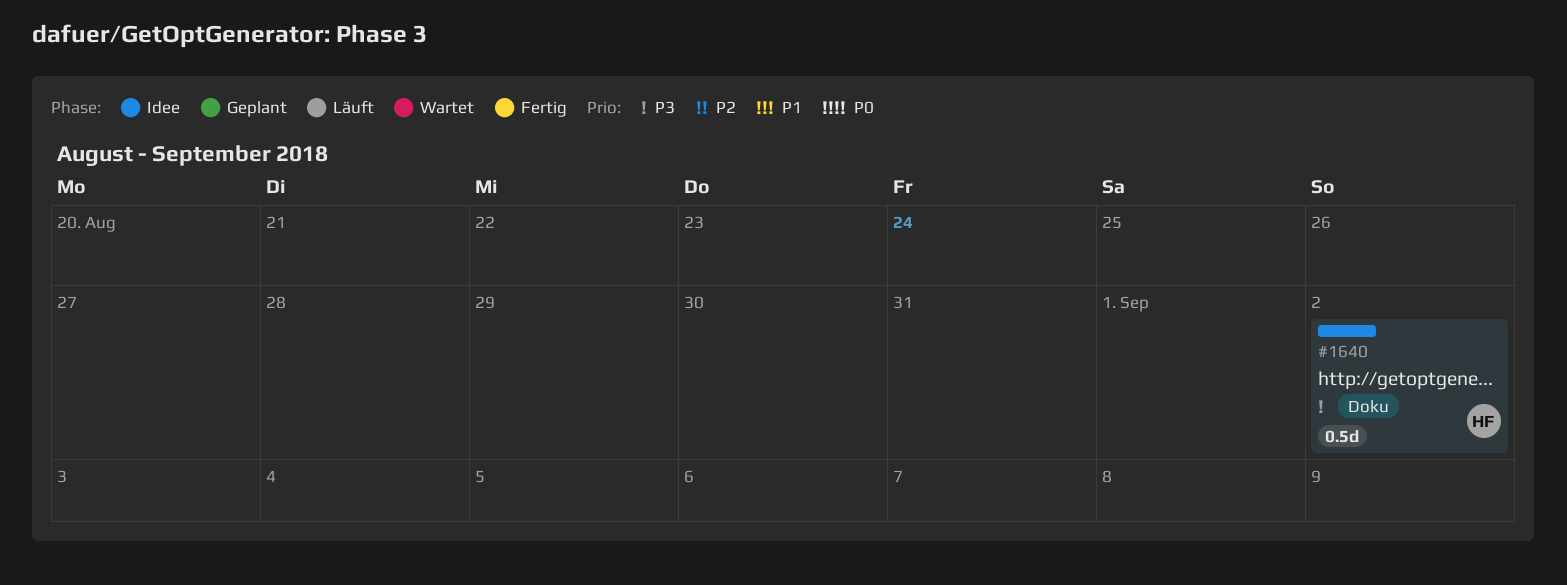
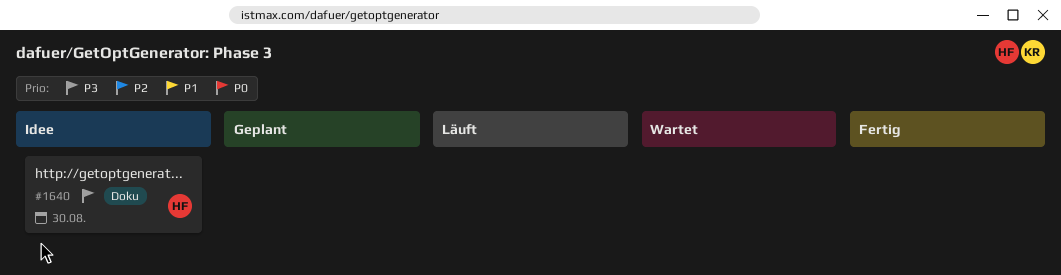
#1640, due: Sep 2 -> Aug 30

